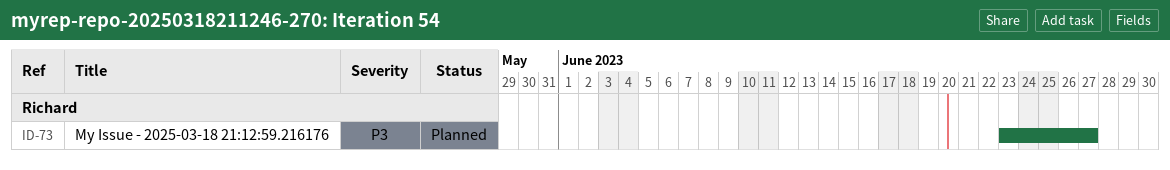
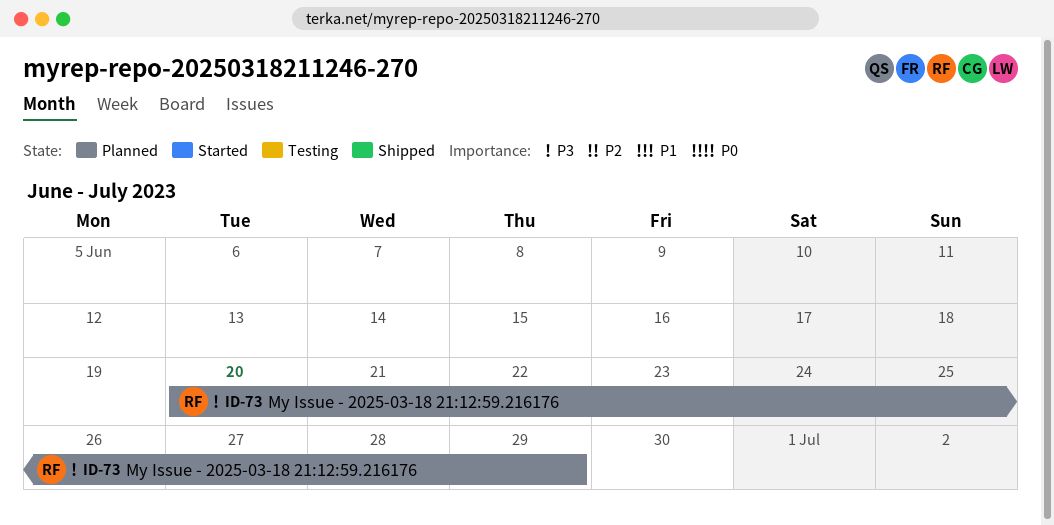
ID-73, start: Jun 23 -> Jun 20
ID-73, due: Jun 27 -> Jun 29

